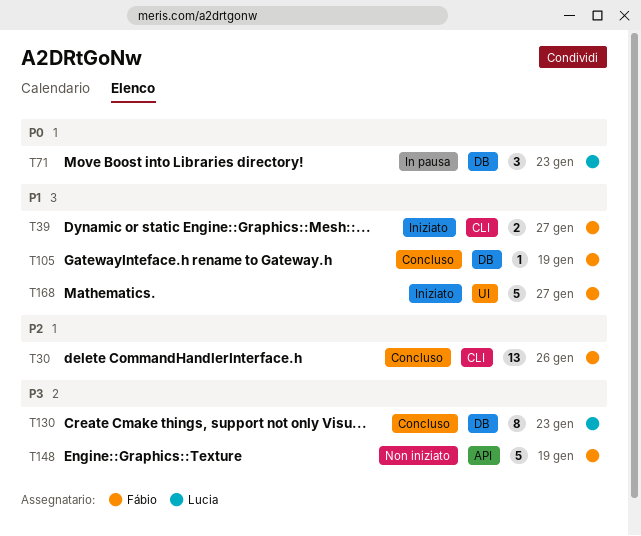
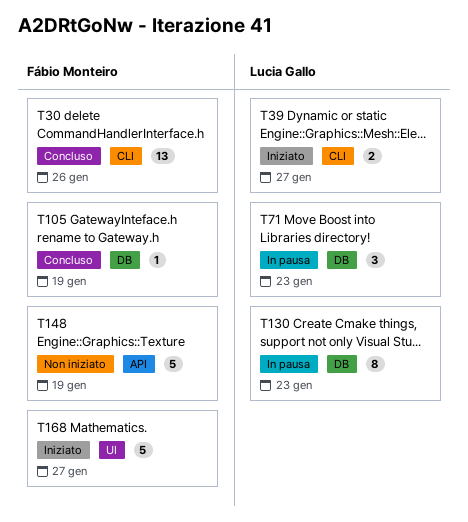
T39, owner: Fábio Monteiro -> Lucia Gallo
T130, status: Concluso -> In pausa

